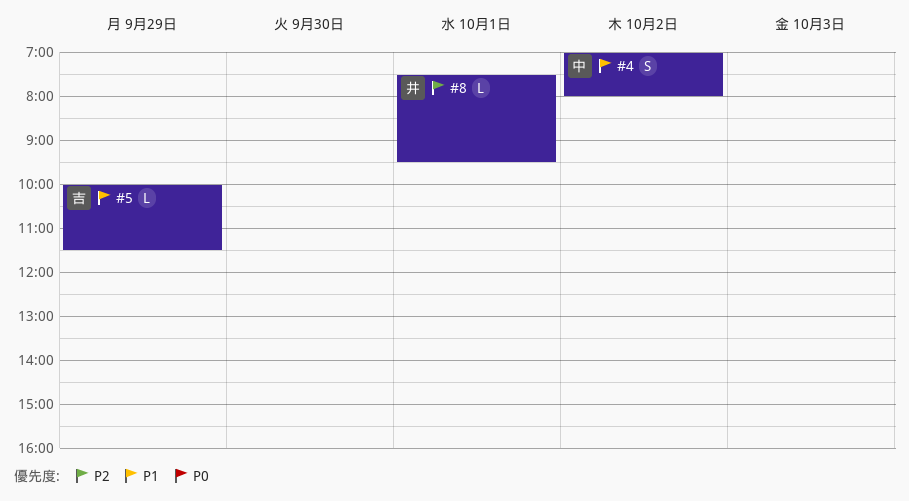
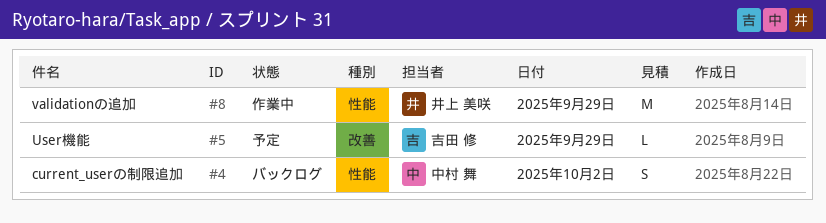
#8, estimate: L -> M
#8, day: Oct 1 -> Sep 29

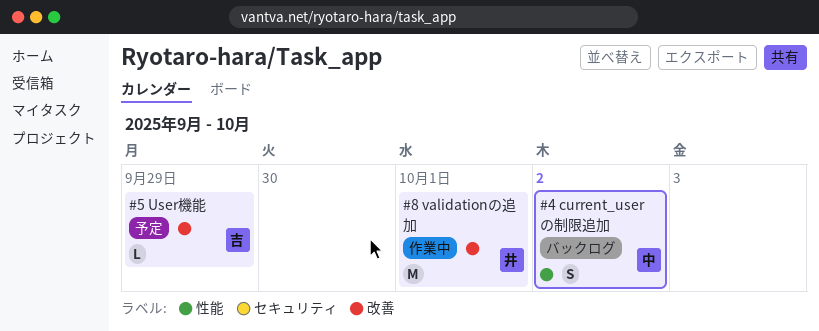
#8, label: 性能 -> 改善
#8, day: Sep 29 -> Oct 1

